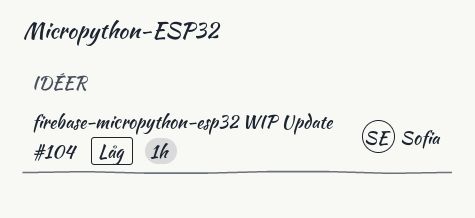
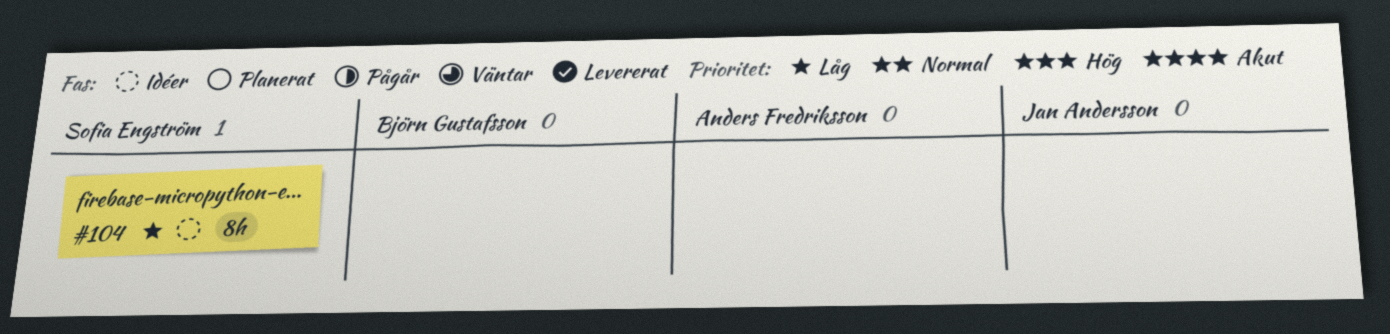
#104, estimate: 1h -> 8h

